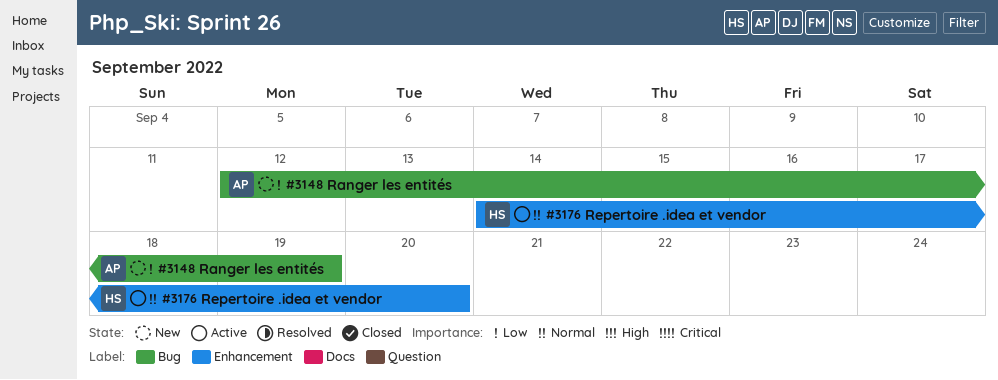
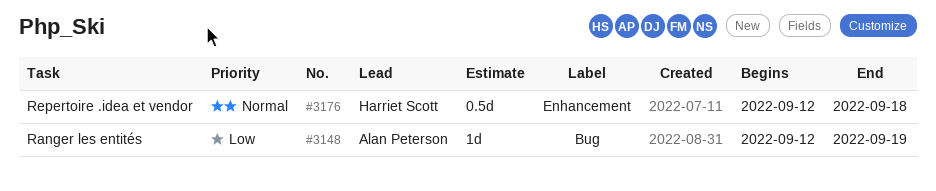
#3176, start: Sep 14 -> Sep 12
#3176, due: Sep 20 -> Sep 18

